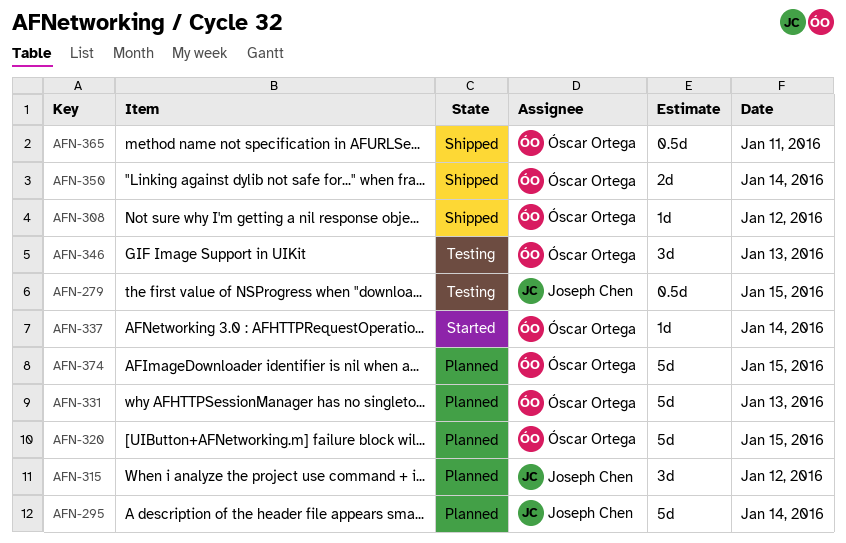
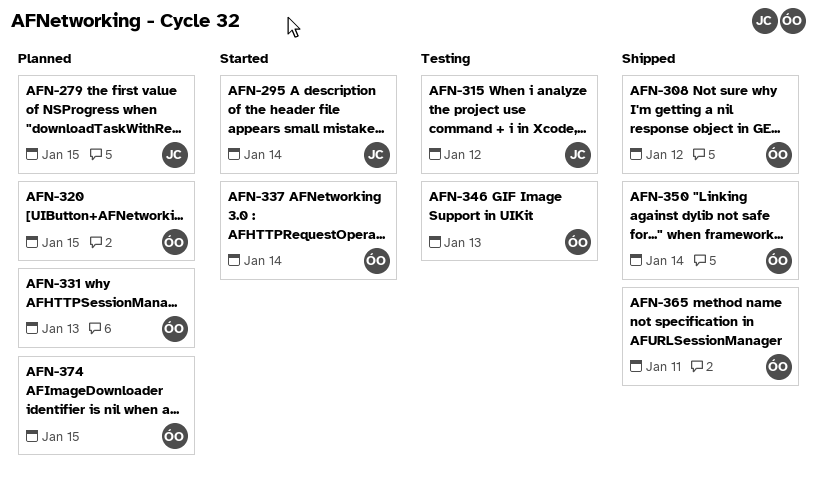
AFN-279, status: Testing -> Planned
AFN-295, status: Planned -> Started
AFN-315, status: Planned -> Testing

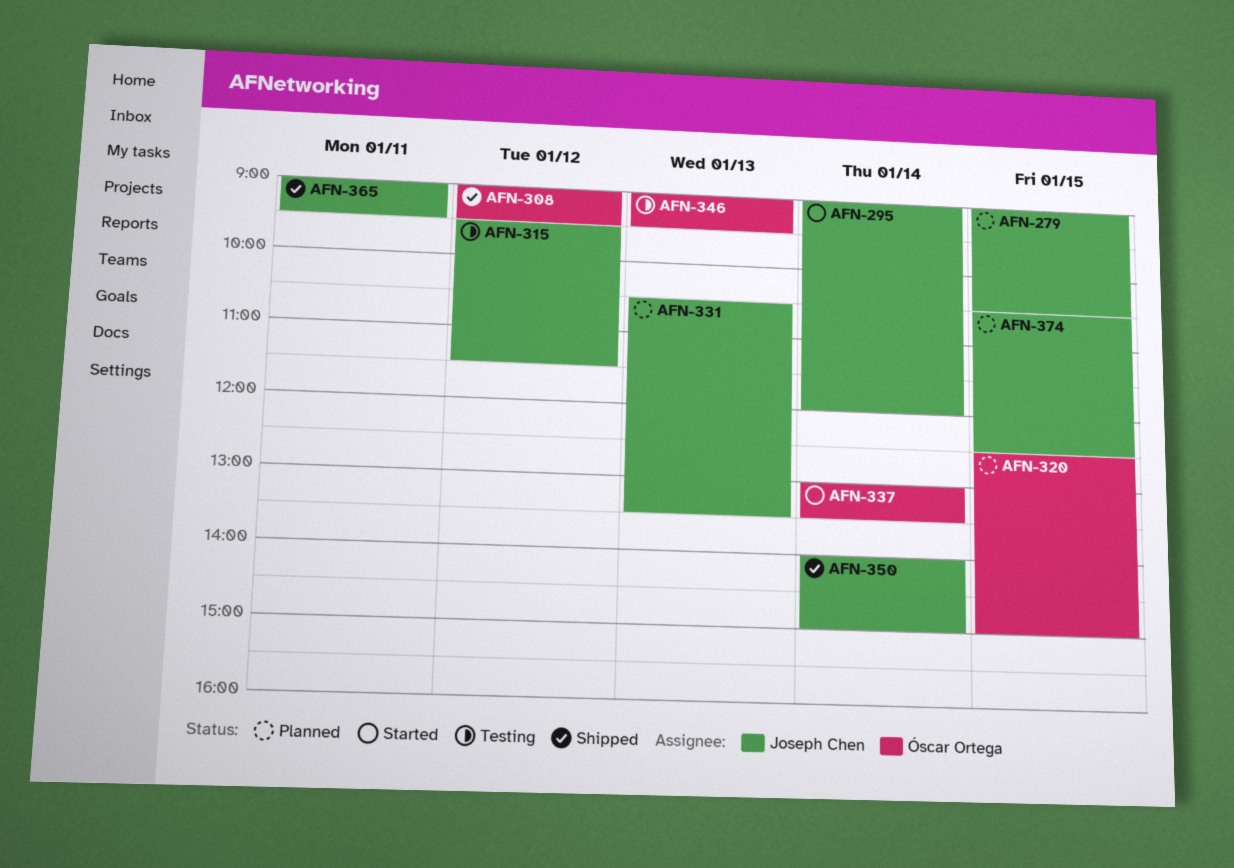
AFN-331, owner: Óscar Ortega -> Joseph Chen
AFN-350, owner: Óscar Ortega -> Joseph Chen
AFN-365, owner: Óscar Ortega -> Joseph Chen
AFN-374, owner: Óscar Ortega -> Joseph Chen

